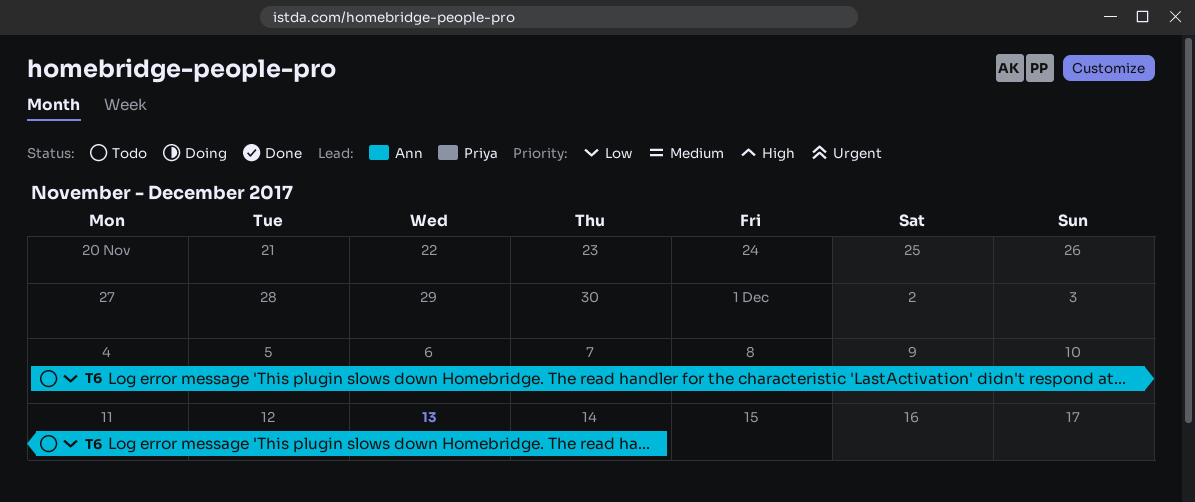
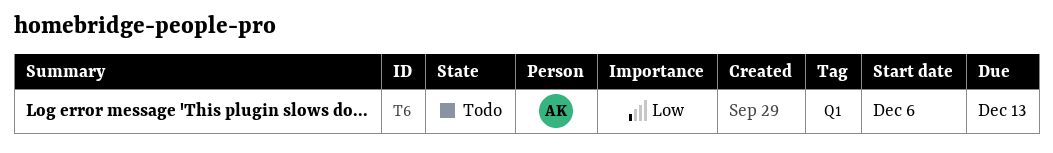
T6, start: Dec 4 -> Dec 6
T6, due: Dec 14 -> Dec 13

